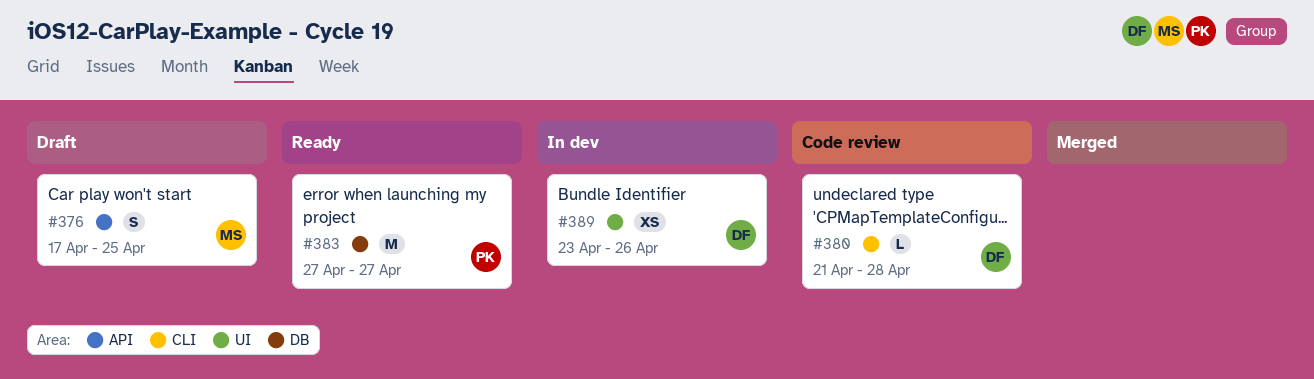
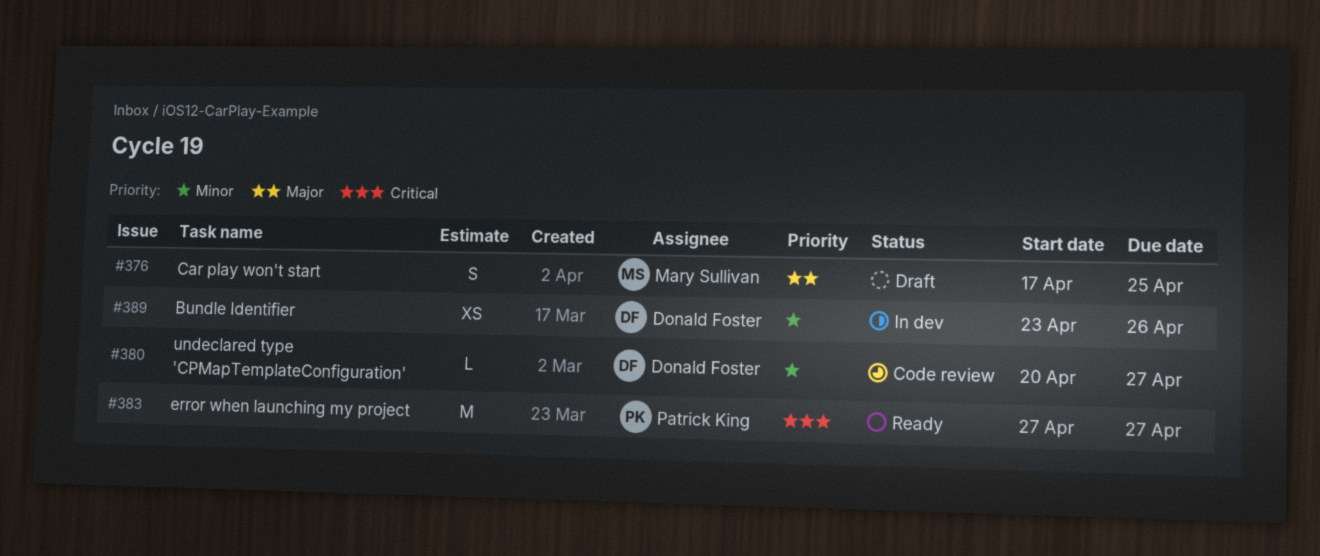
#380, start: Apr 21 -> Apr 20
#380, due: Apr 28 -> Apr 27

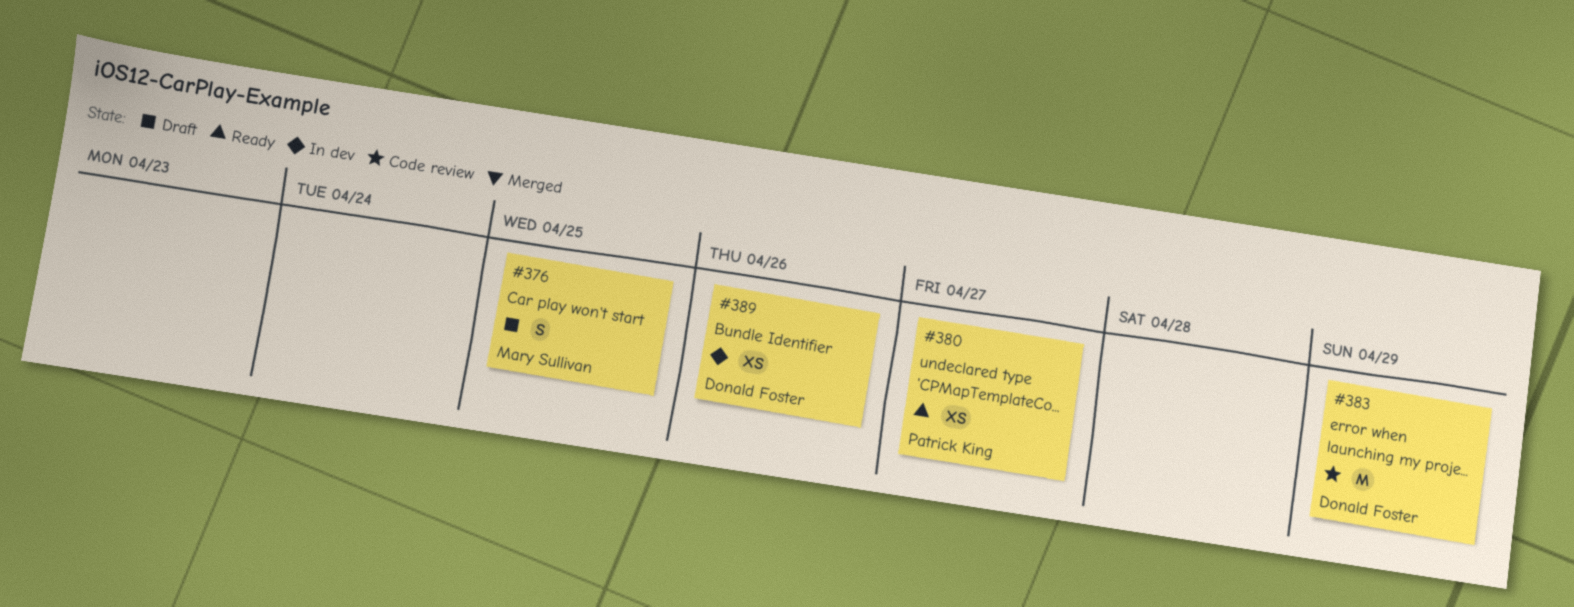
#380, status: Code review -> Ready
#380, owner: Donald Foster -> Patrick King
#380, estimate: L -> XS
#383, status: Ready -> Code review
#383, owner: Patrick King -> Donald Foster
#383, due: Apr 27 -> Apr 29

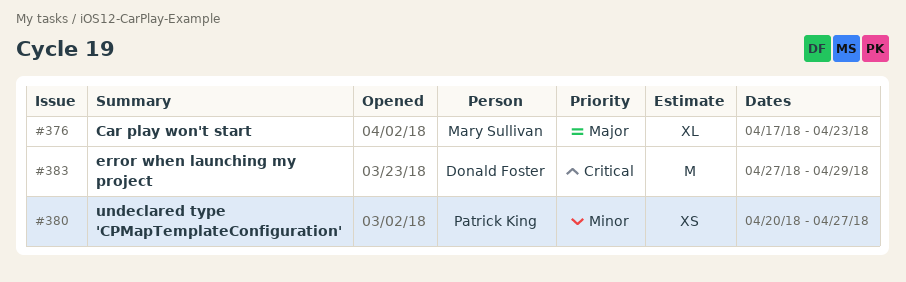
#376, estimate: S -> XL
#376, due: Apr 25 -> Apr 23
#389: present -> none

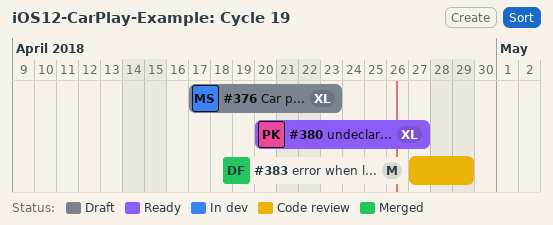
#380, estimate: XS -> XL

